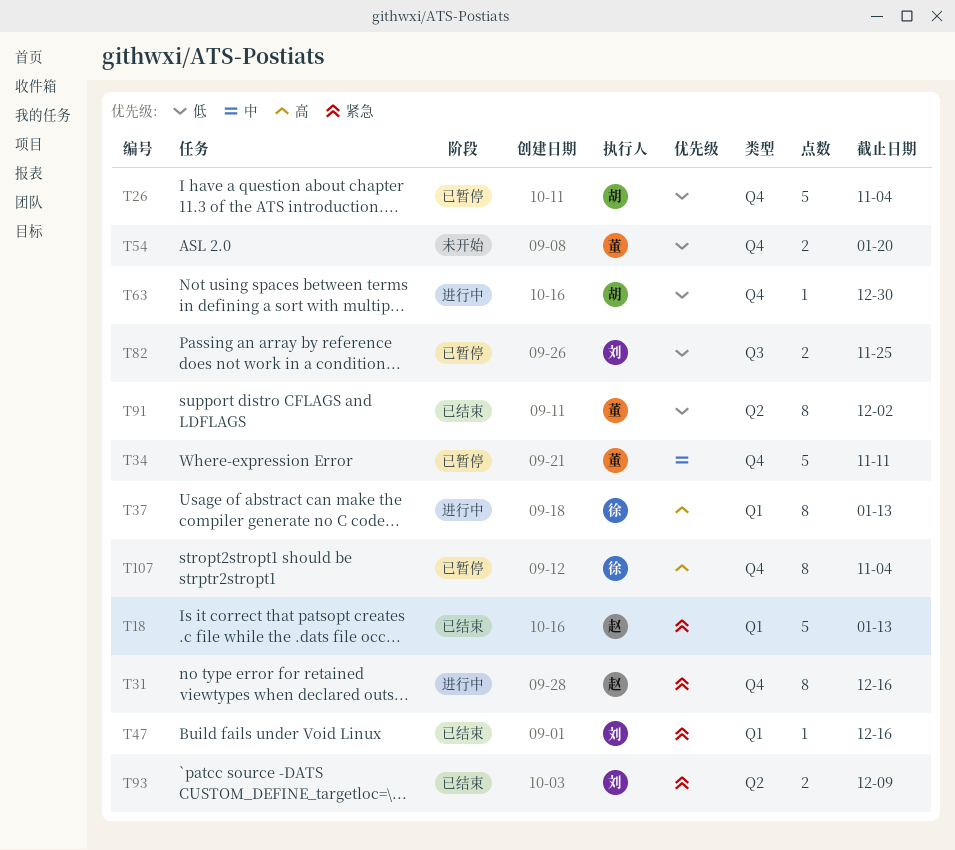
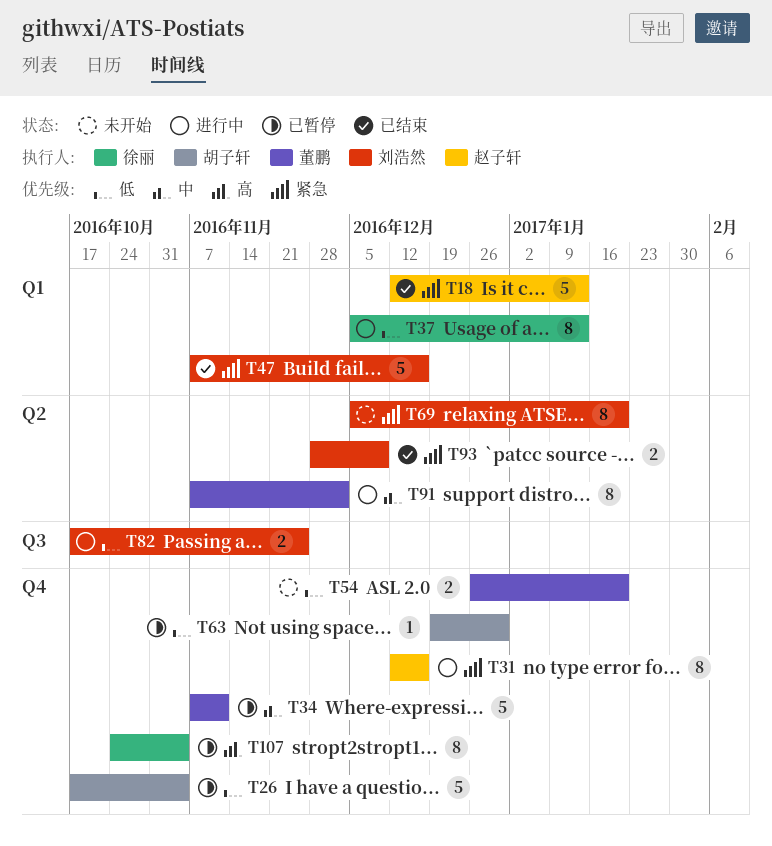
T37, priority: 高 -> 低
T47, estimate: 1 -> 5
T63, status: 进行中 -> 已暂停
T69: none -> present
T82, status: 已暂停 -> 进行中
T91, status: 已结束 -> 进行中
T91, priority: 低 -> 中

